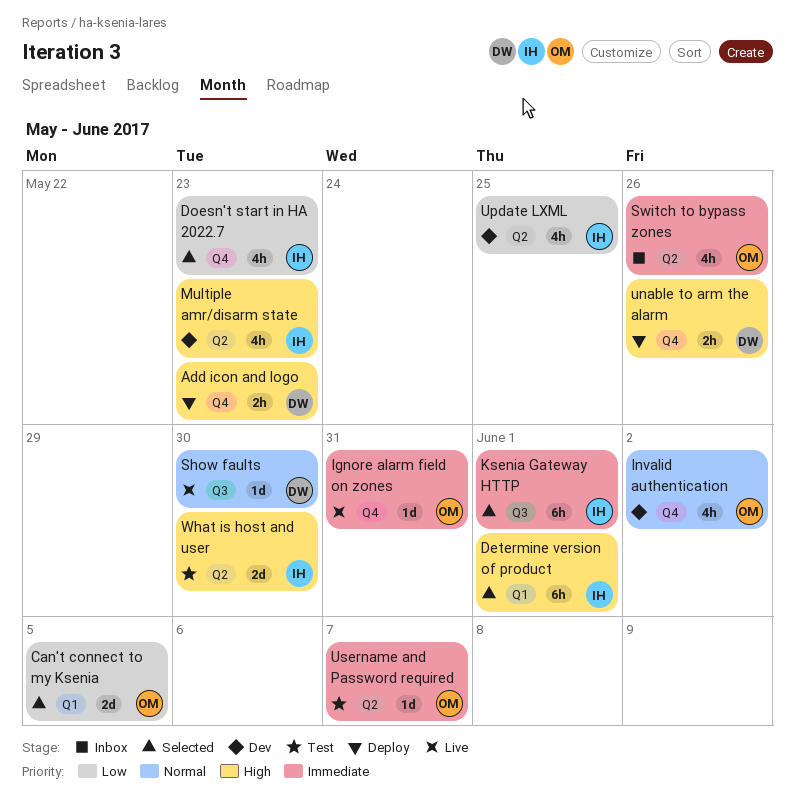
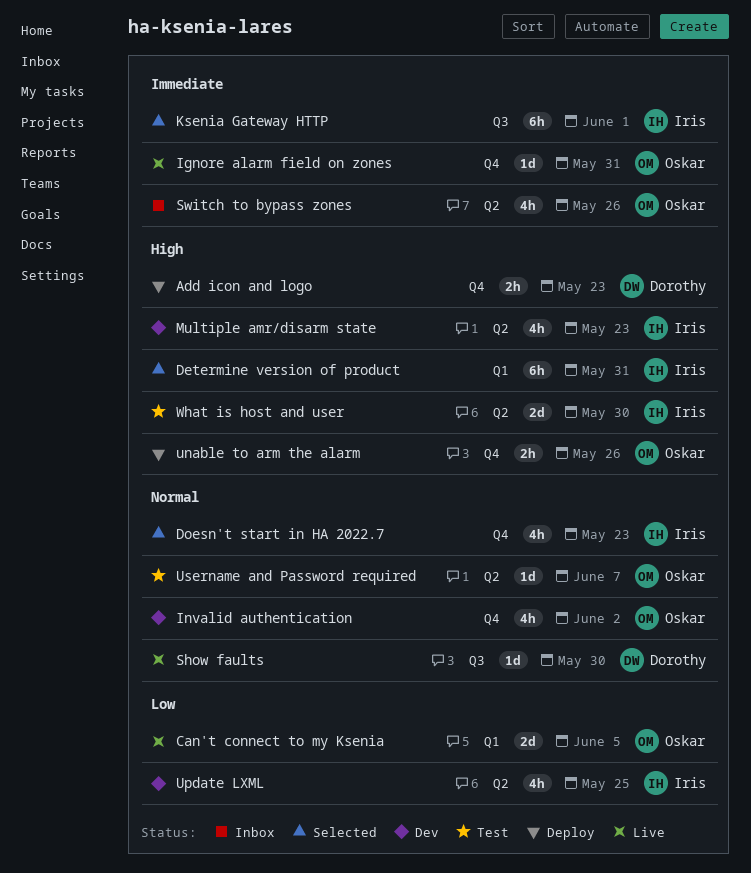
Can't connect to my Ksenia, status: Selected -> Live
Determine version of product, due: Jun 1 -> May 31
Doesn't start in HA 2022.7, priority: Low -> Normal
unable to arm the alarm, owner: Dorothy -> Oskar
Username and Password required, priority: Immediate -> Normal

